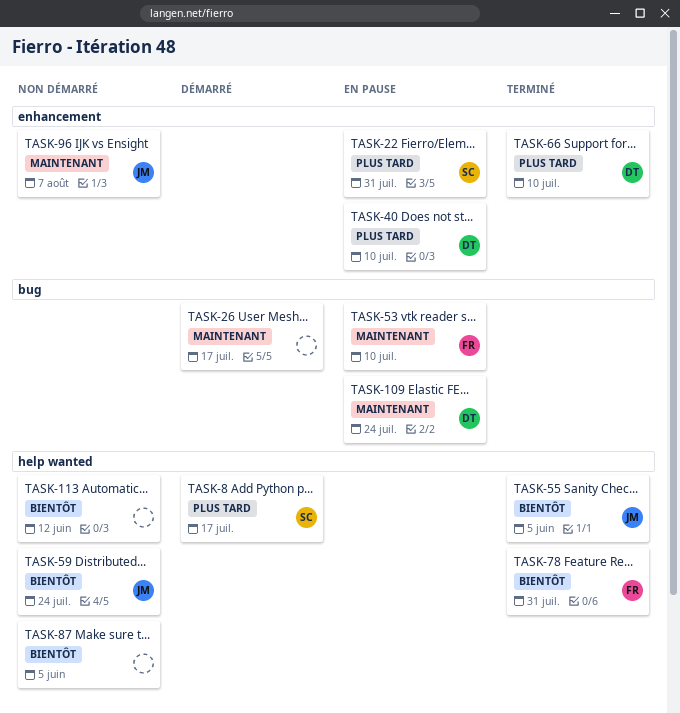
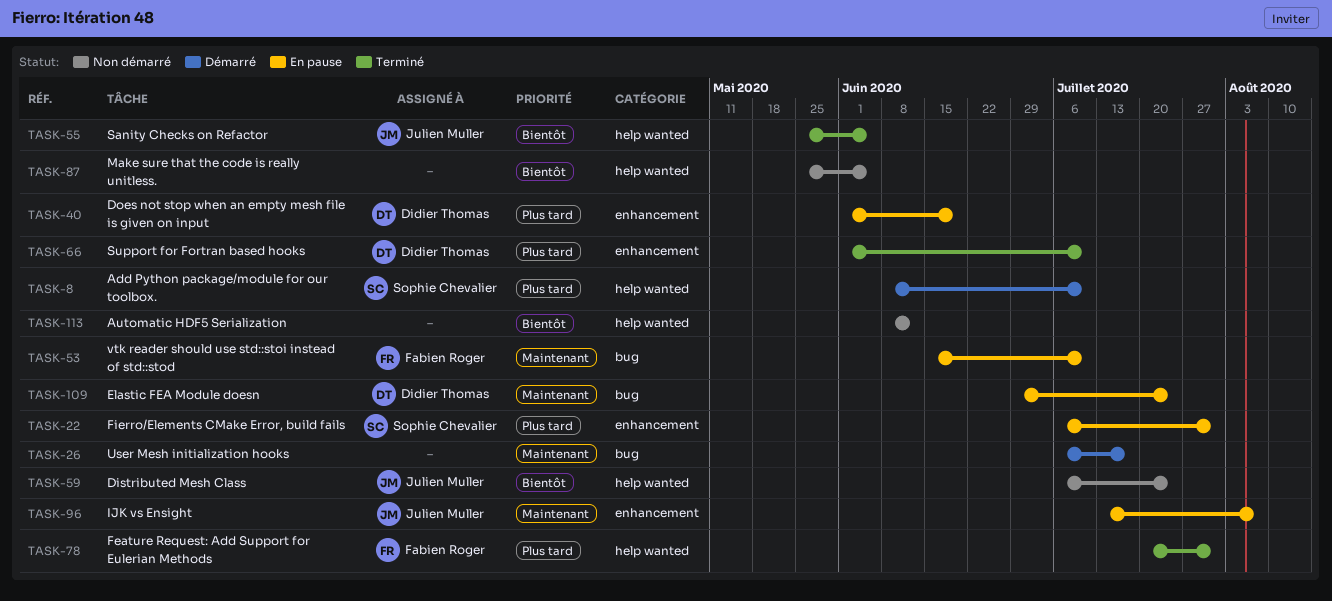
TASK-8, due: Jul 17 -> Jul 10
TASK-40, due: Jul 10 -> Jun 19
TASK-78, priority: Bientôt -> Plus tard
TASK-96, status: Non démarré -> En pause

